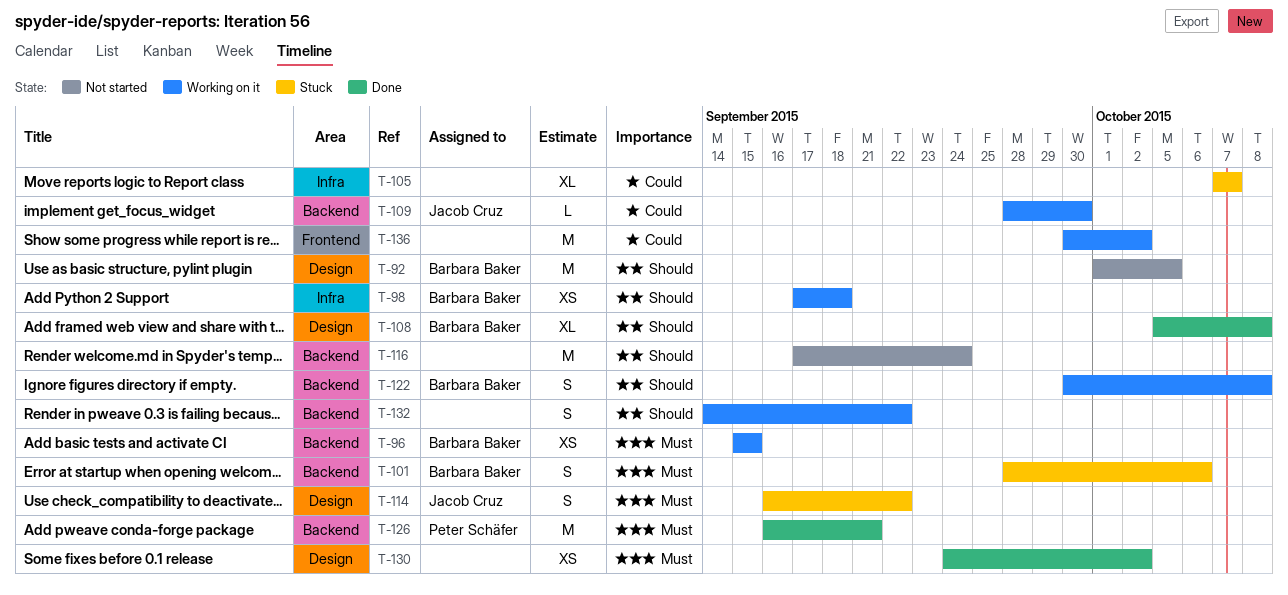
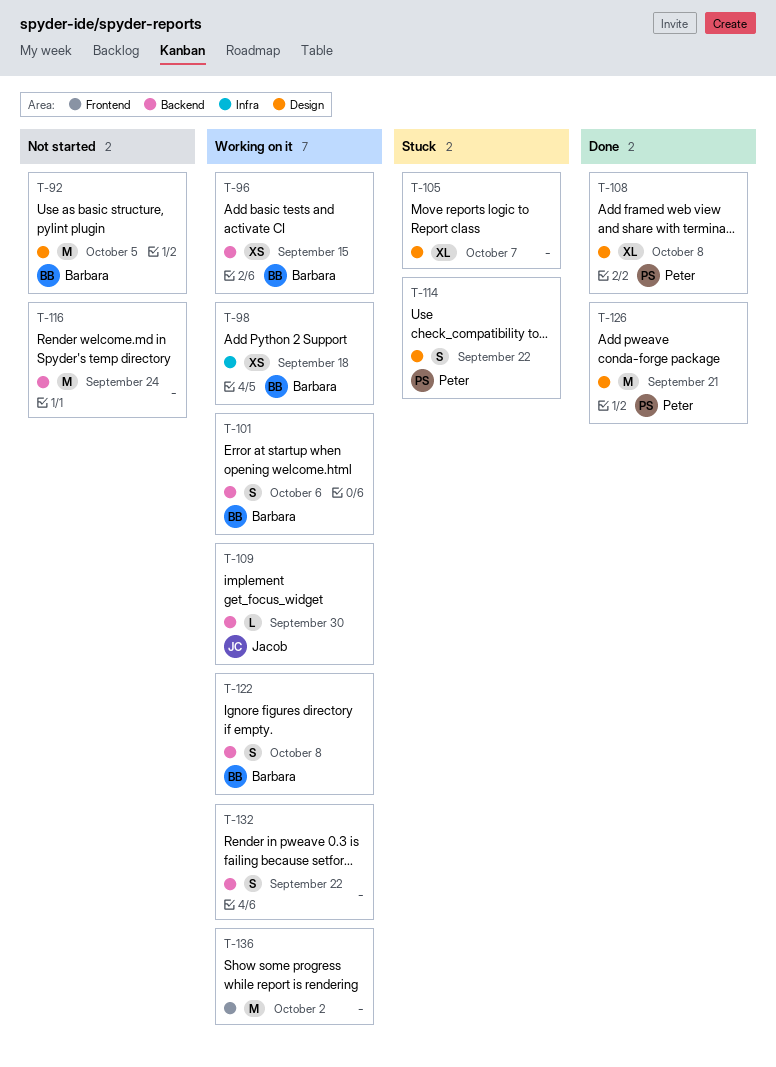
T-101, status: Stuck -> Working on it
T-105, label: Infra -> Design
T-108, owner: Barbara Baker -> Peter Schäfer
T-114, owner: Jacob Cruz -> Peter Schäfer
T-126, label: Backend -> Design
T-130: present -> none

